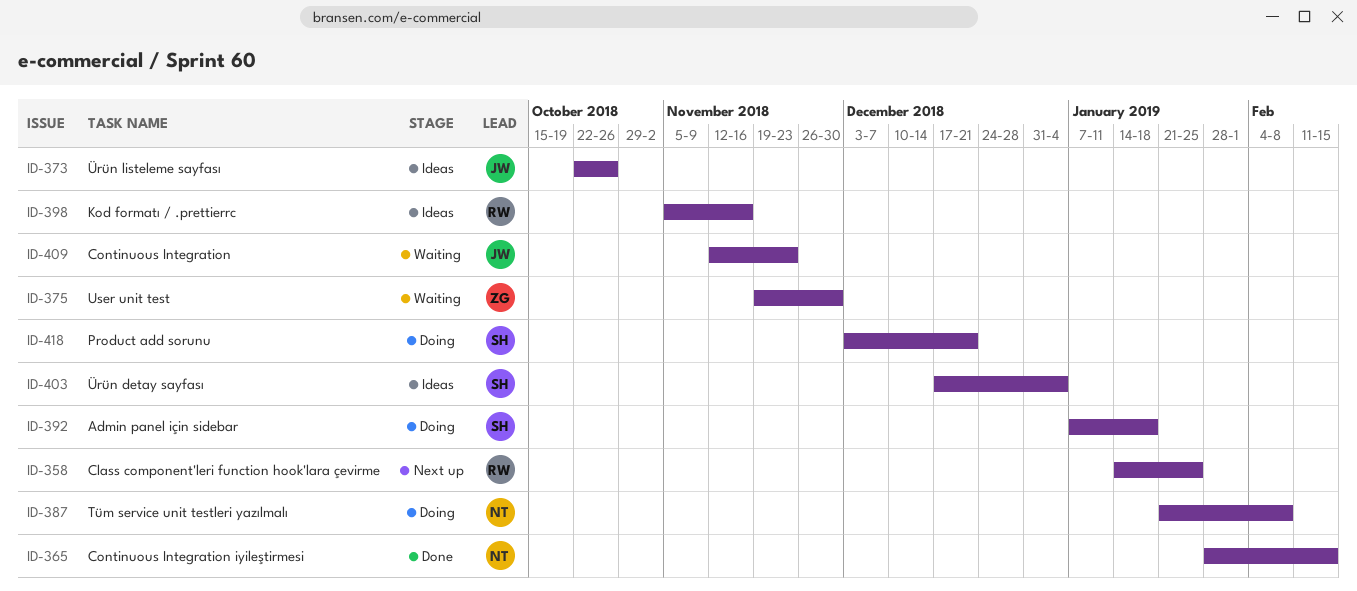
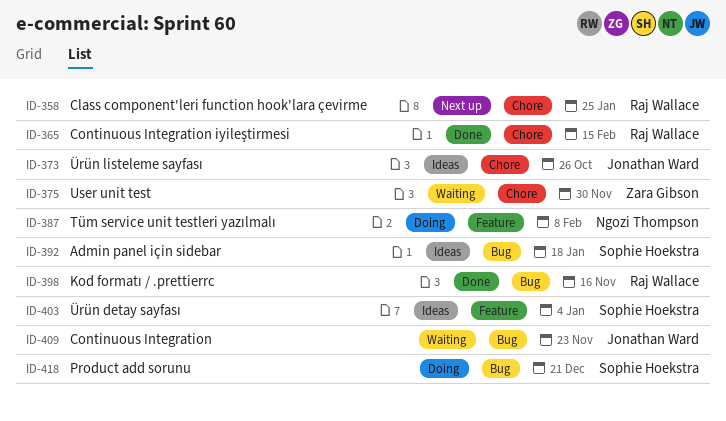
ID-365, owner: Ngozi Thompson -> Raj Wallace
ID-392, status: Doing -> Ideas
ID-398, status: Ideas -> Done

